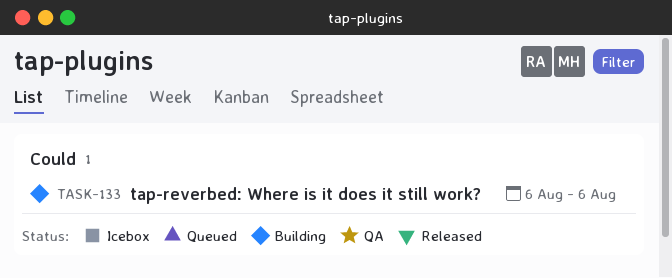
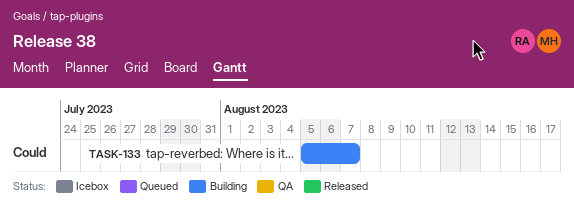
TASK-133, start: Aug 6 -> Aug 5
TASK-133, due: Aug 6 -> Aug 7

